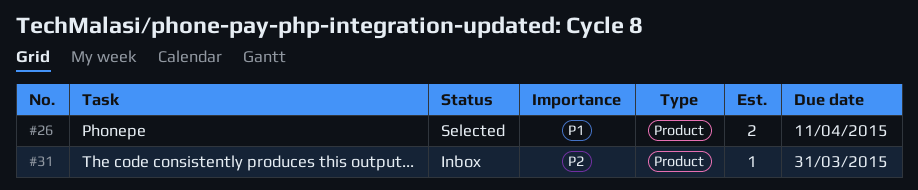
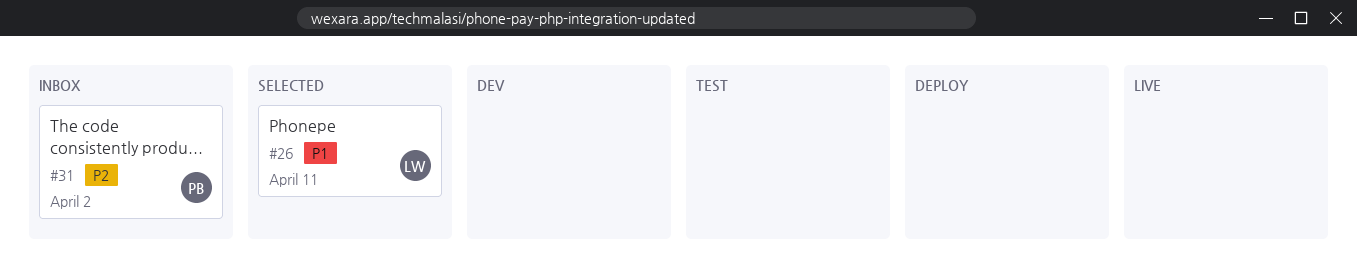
#31, due: Mar 31 -> Apr 2

